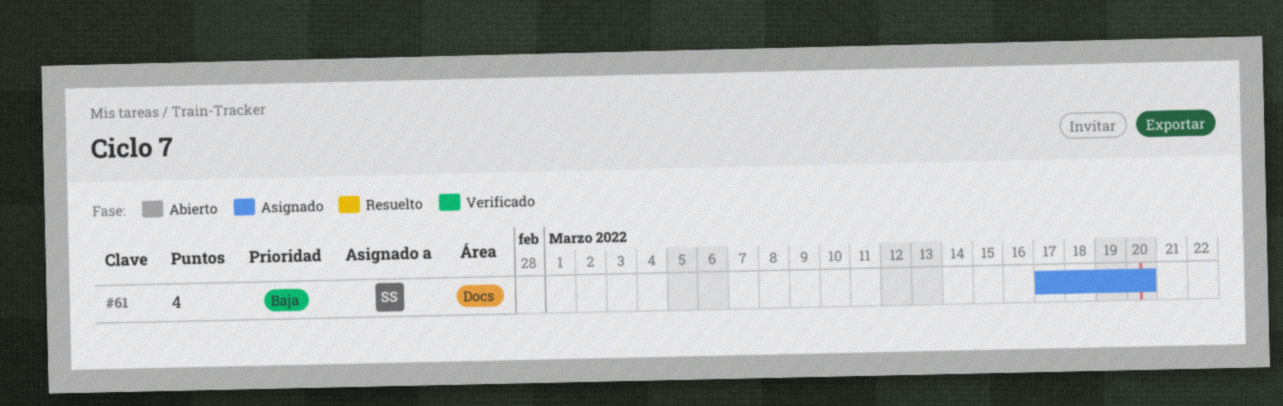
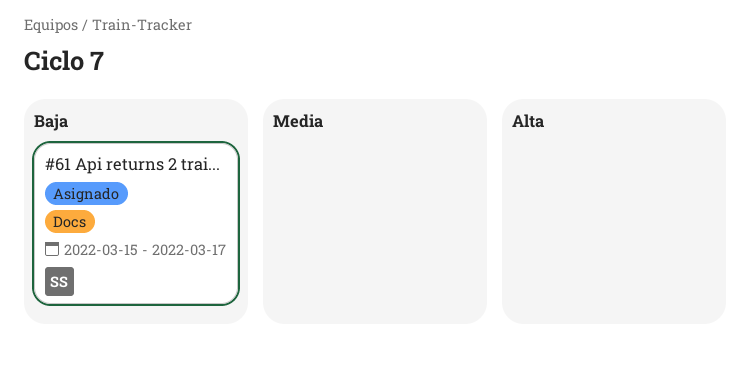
#61, start: Mar 17 -> Mar 15
#61, due: Mar 20 -> Mar 17

